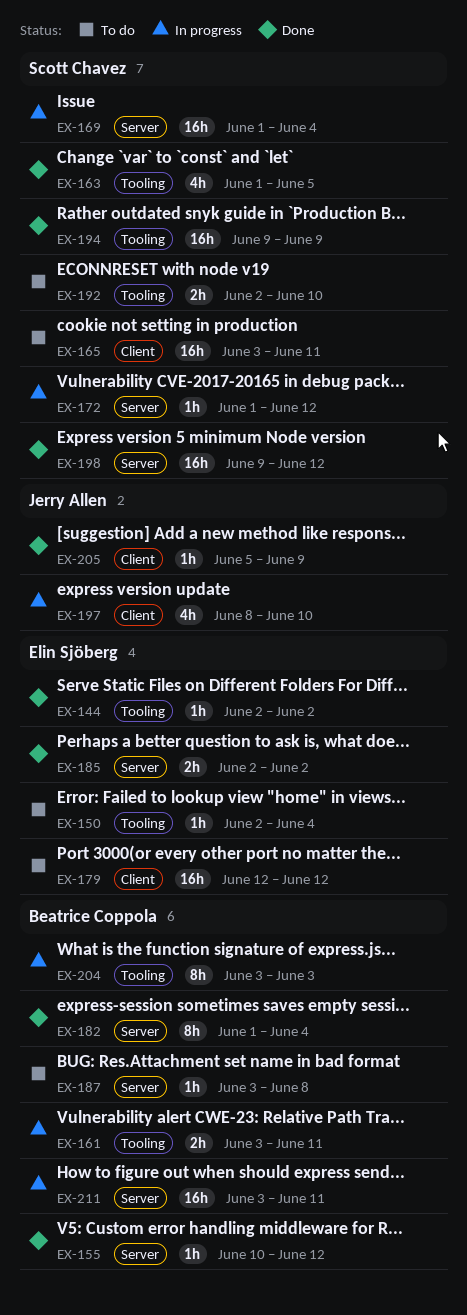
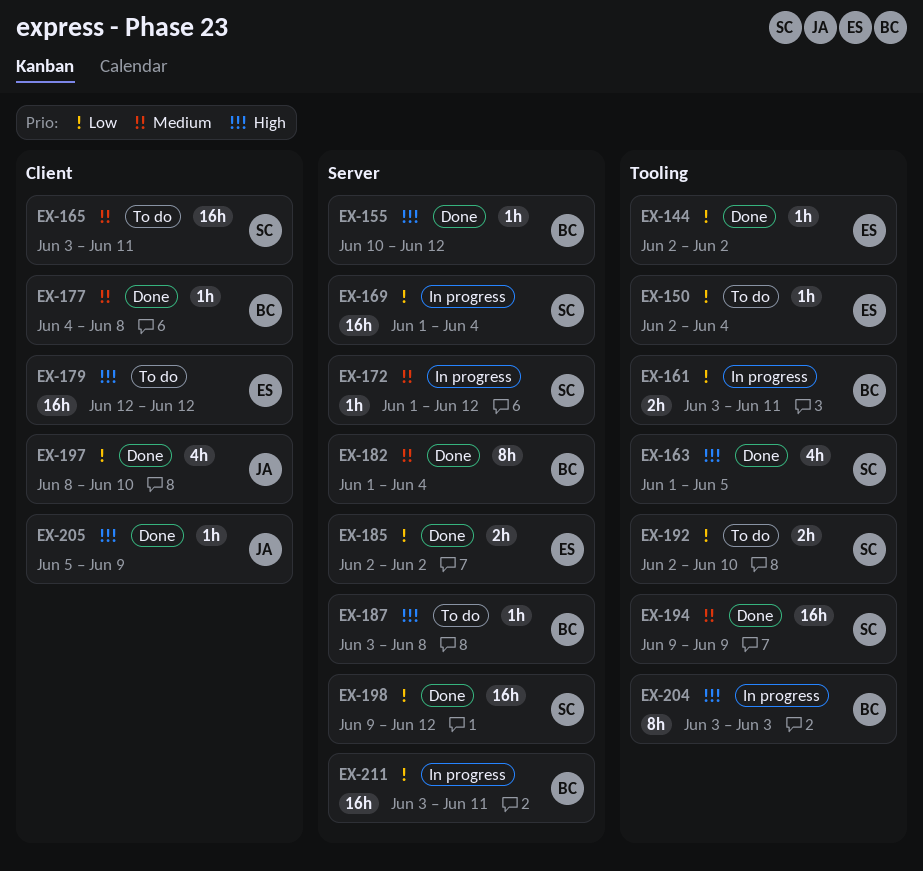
EX-177: none -> present
EX-197, status: In progress -> Done

